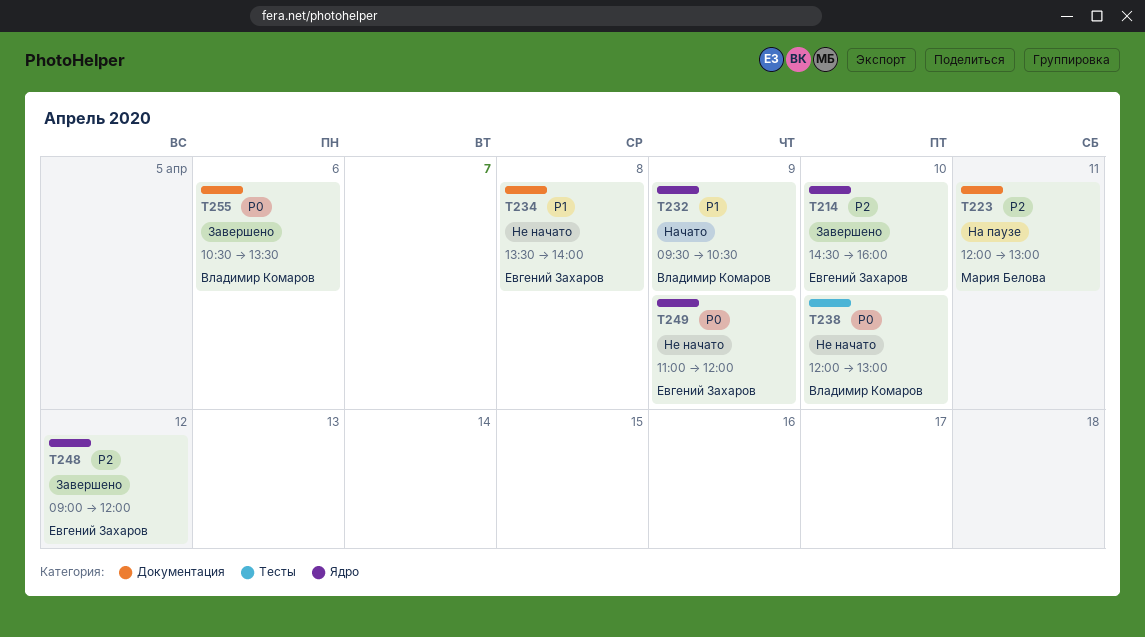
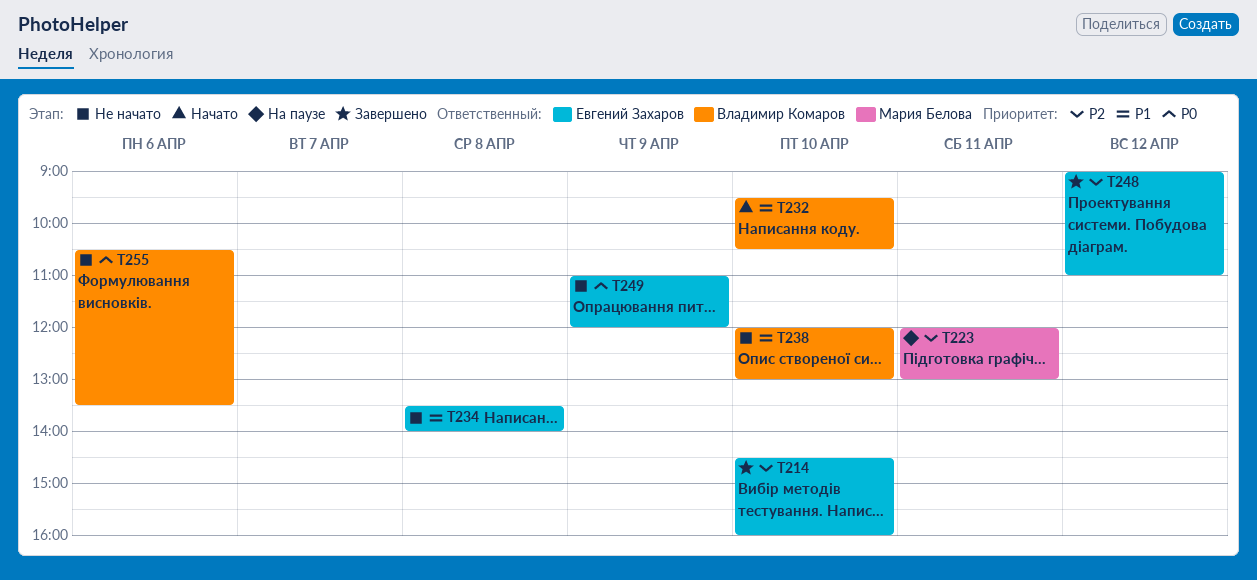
T232, day: Apr 9 -> Apr 10
T238, priority: P0 -> P1
T248, ends: 12:00 -> 11:00
T255, status: Завершено -> Не начато

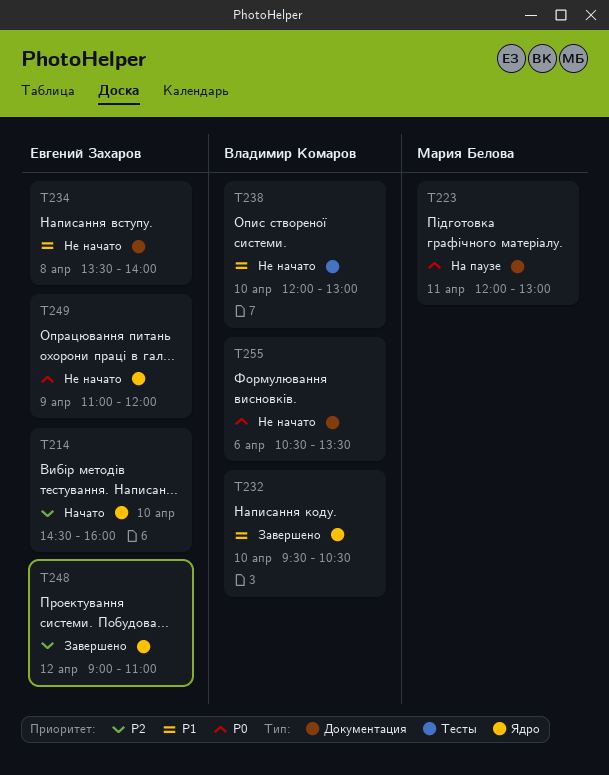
T214, status: Завершено -> Начато
T223, priority: P2 -> P0
T232, status: Начато -> Завершено

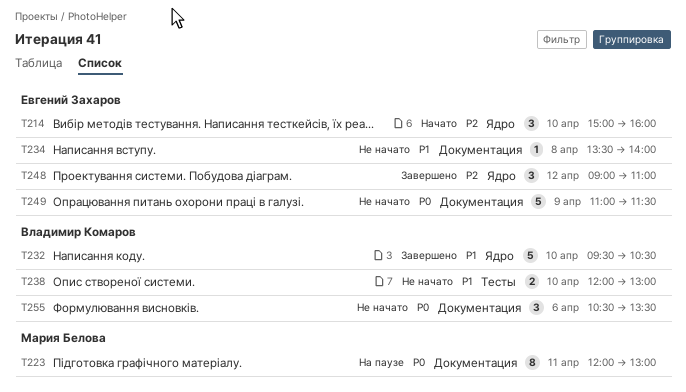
T214, begins: 14:30 -> 15:00
T249, label: Ядро -> Документация
T249, ends: 12:00 -> 11:30

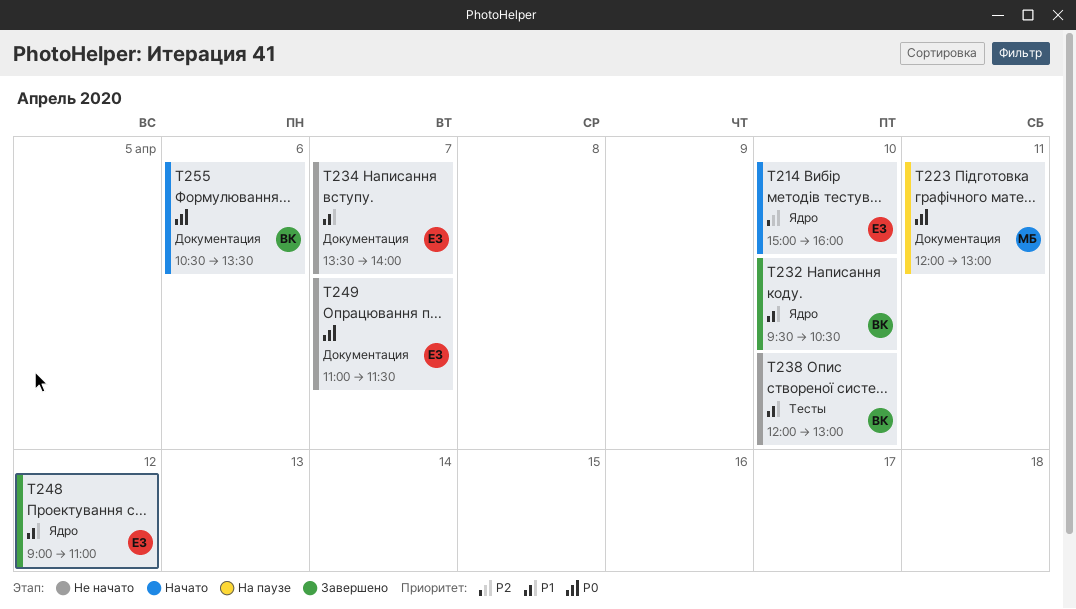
T234, day: Apr 8 -> Apr 7
T248, priority: P2 -> P1
T249, day: Apr 9 -> Apr 7
T255, status: Не начато -> Начато

